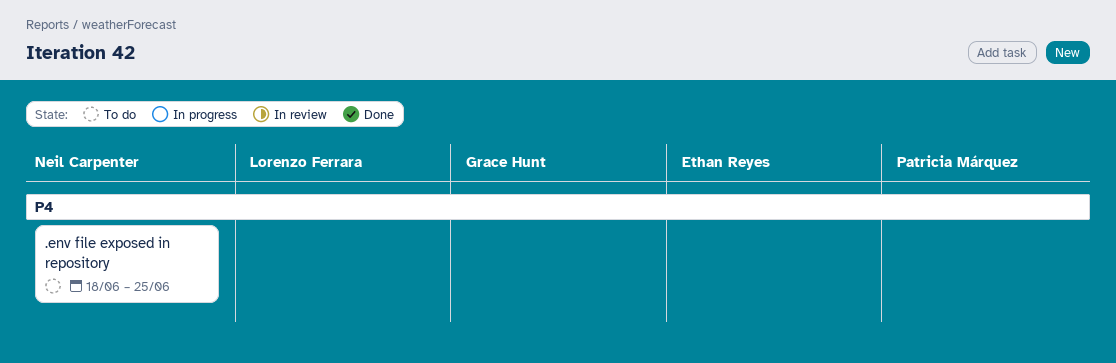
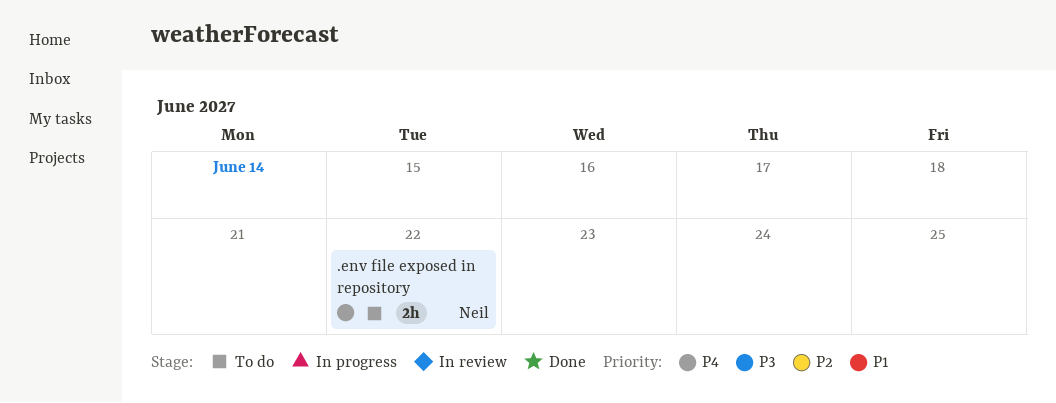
.env file exposed in repository, due: Jun 25 -> Jun 22

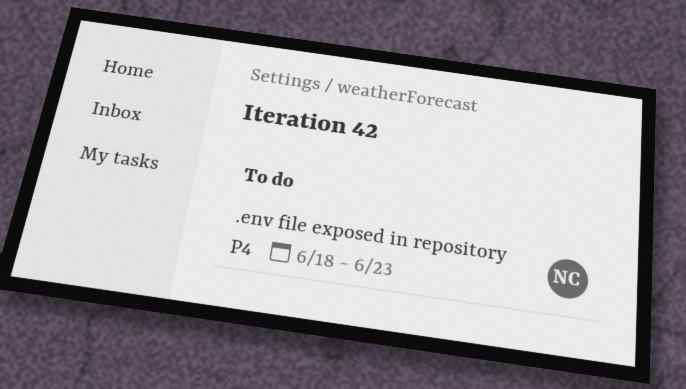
.env file exposed in repository, due: Jun 22 -> Jun 23

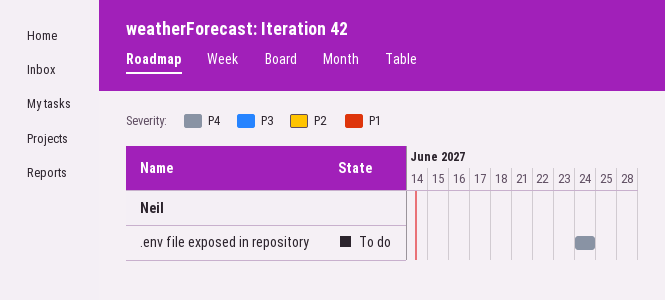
.env file exposed in repository, start: Jun 18 -> Jun 24
.env file exposed in repository, due: Jun 23 -> Jun 24

